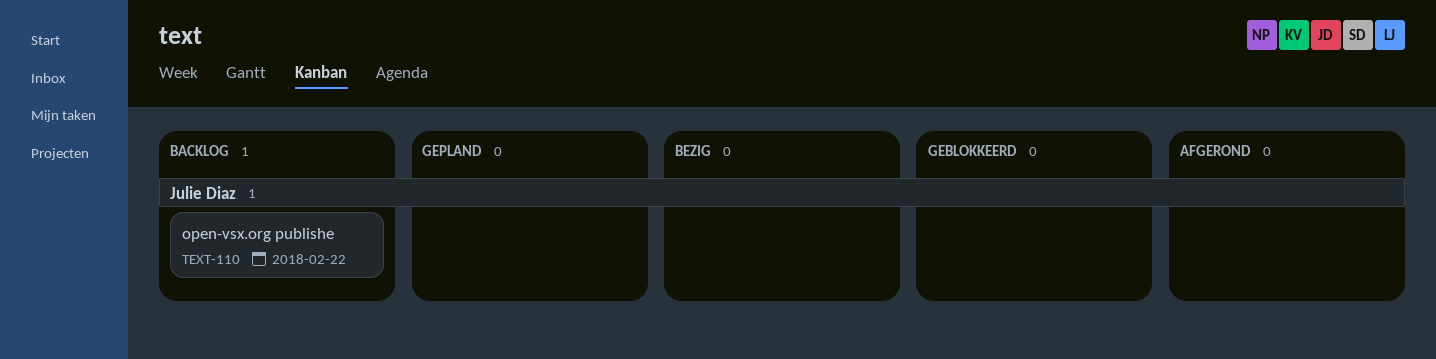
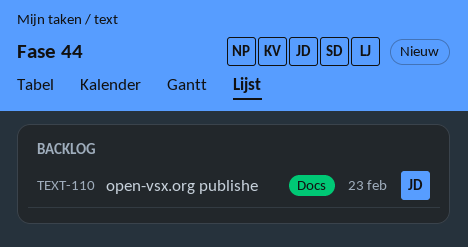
TEXT-110, due: Feb 22 -> Feb 23

